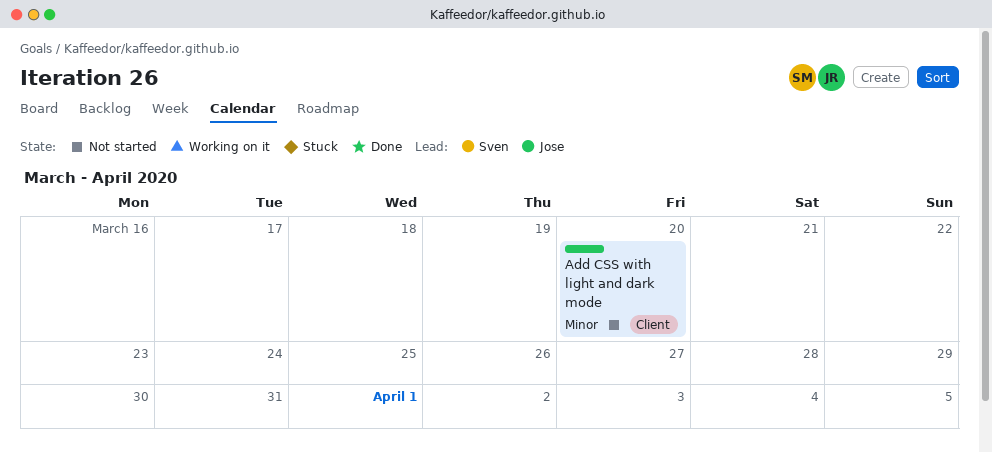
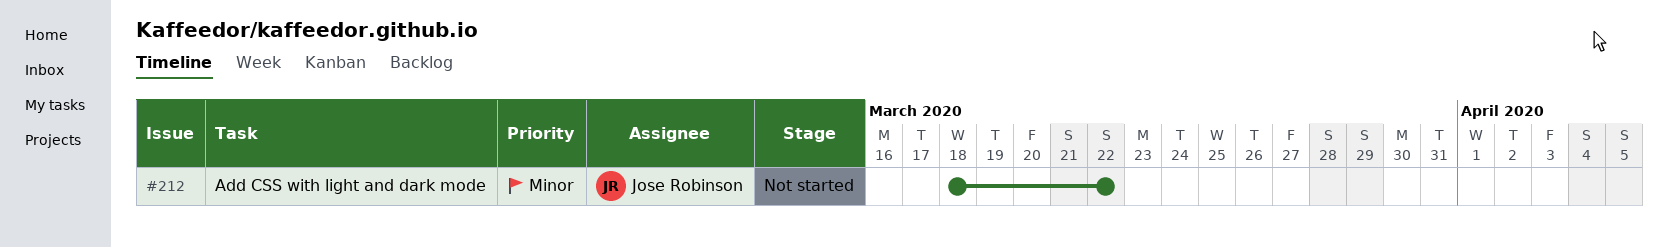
Add CSS with light and dark mode, due: Mar 20 -> Mar 22

